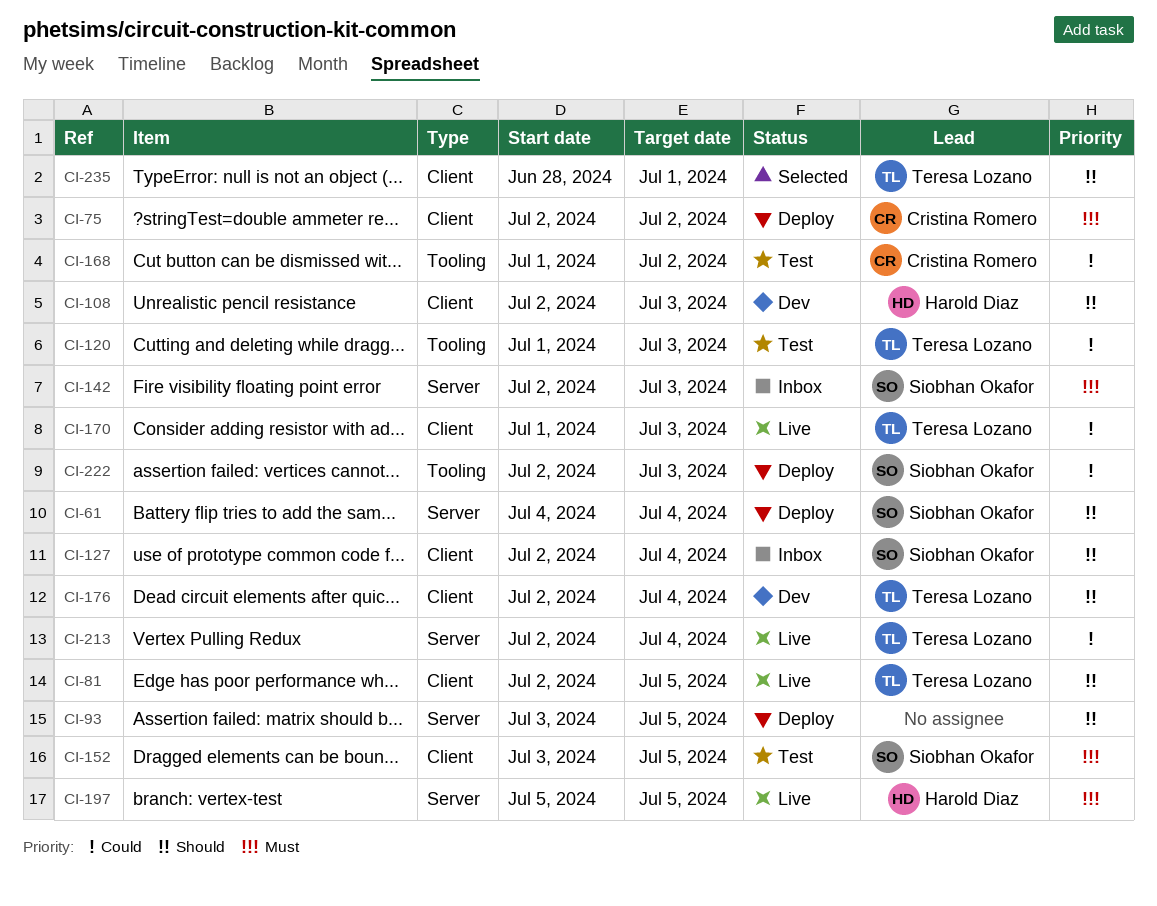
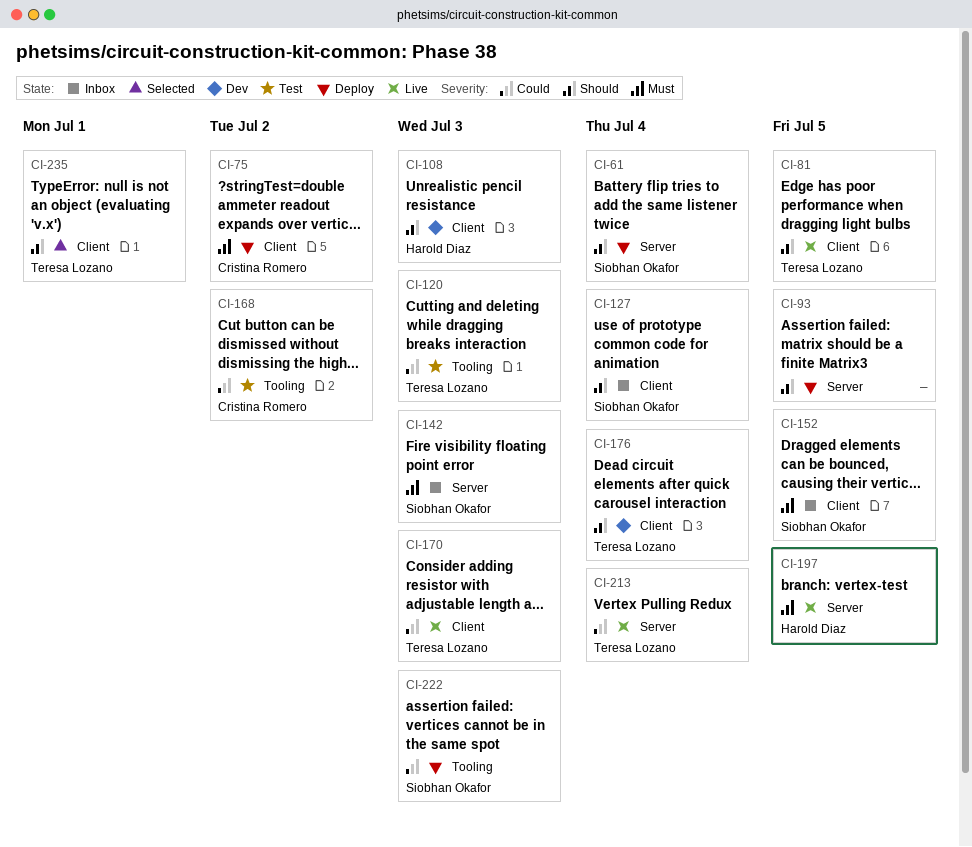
CI-152, status: Test -> Inbox

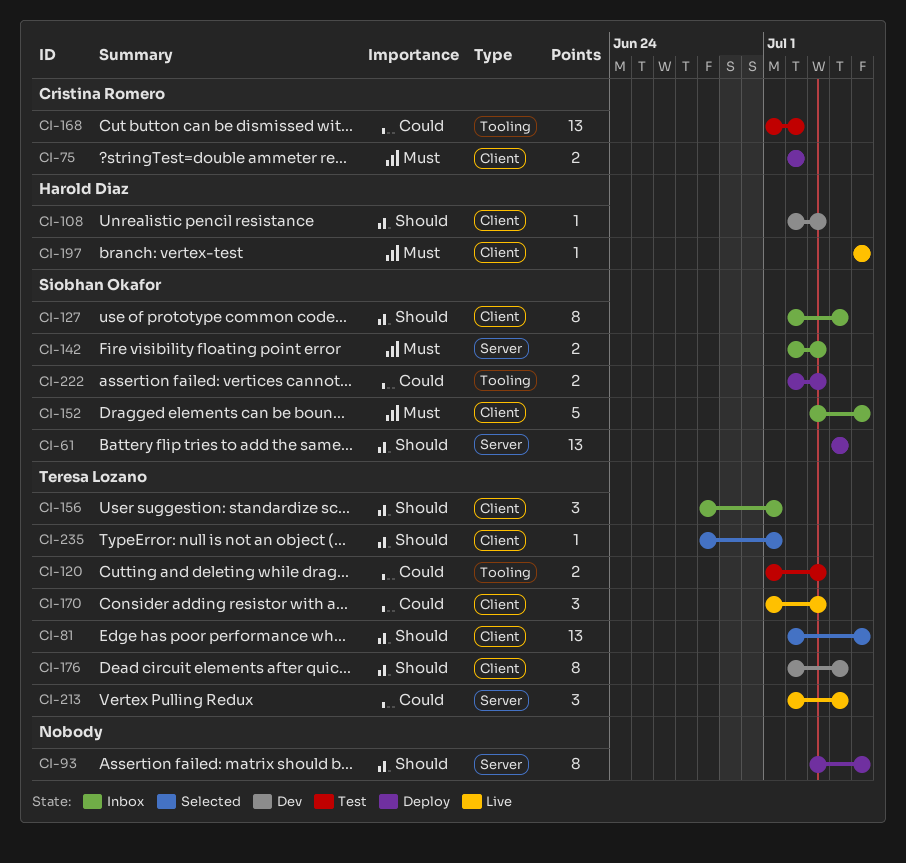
CI-81, status: Live -> Selected
CI-156: none -> present
CI-197, label: Server -> Client

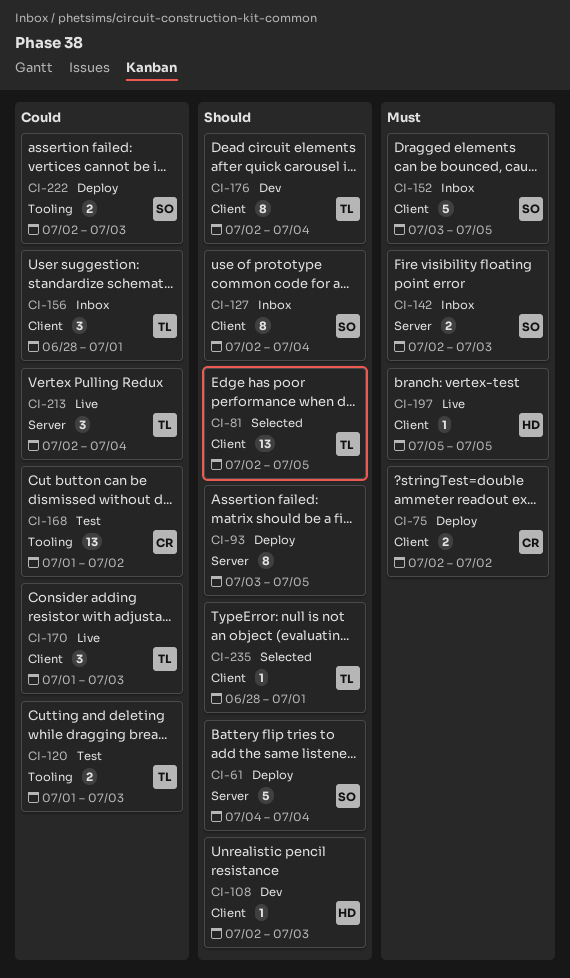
CI-61, estimate: 13 -> 5
CI-156, priority: Should -> Could

